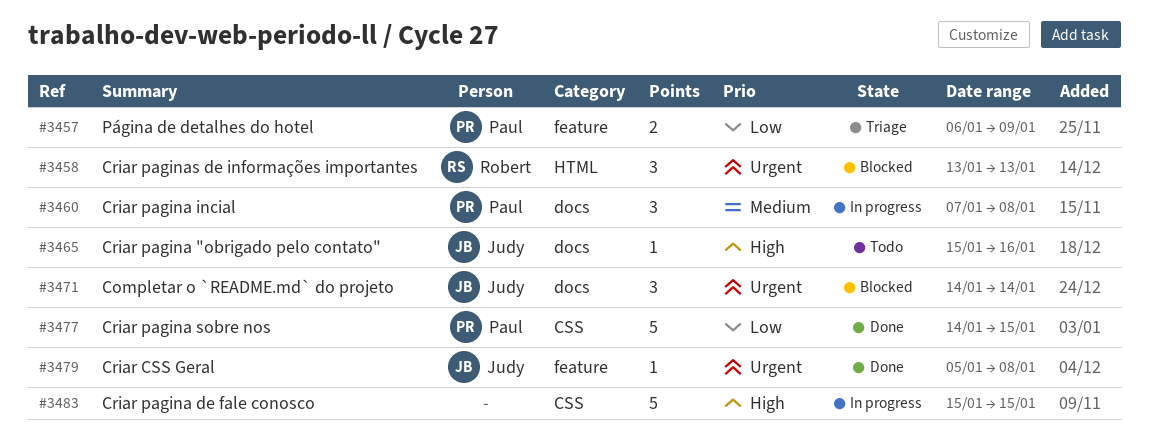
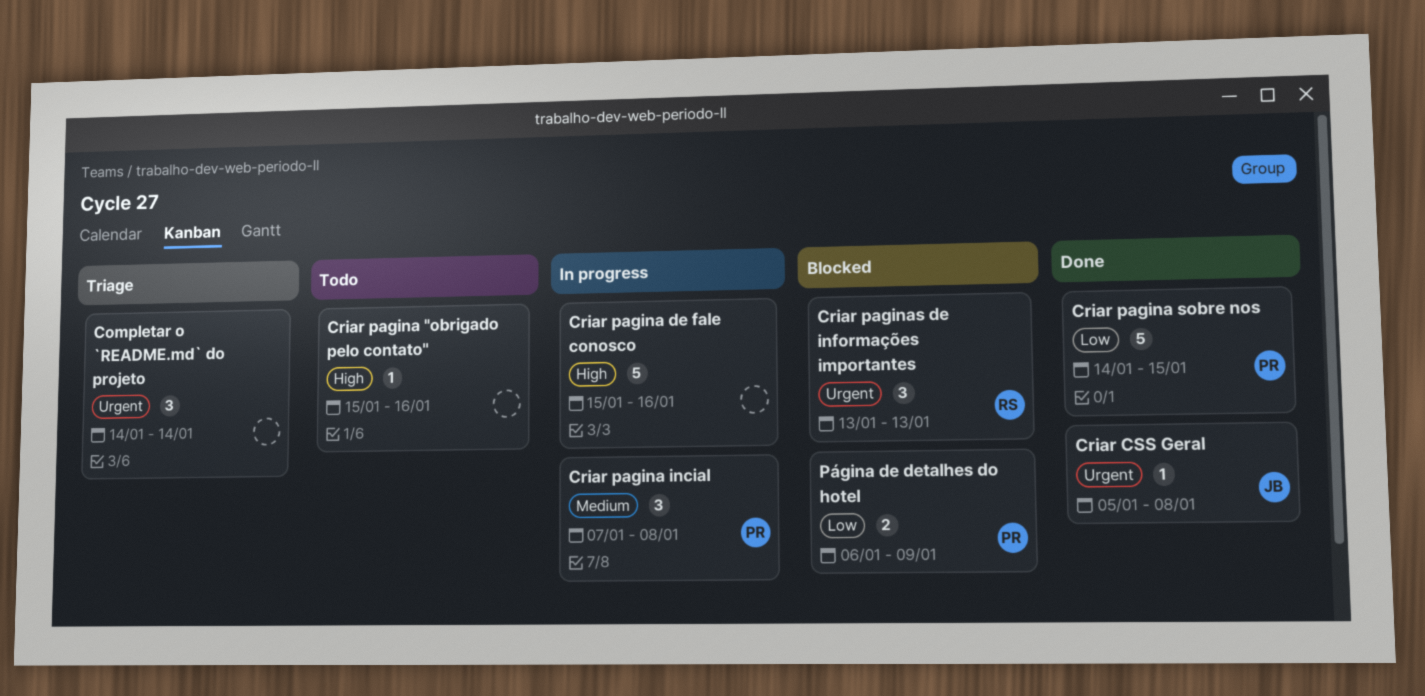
Completar o `README.md` do projeto, status: Blocked -> Triage
Completar o `README.md` do projeto, owner: Judy -> none
Criar pagina "obrigado pelo contato", owner: Judy -> none
Criar pagina de fale conosco, due: Jan 15 -> Jan 16
Página de detalhes do hotel, status: Triage -> Blocked

